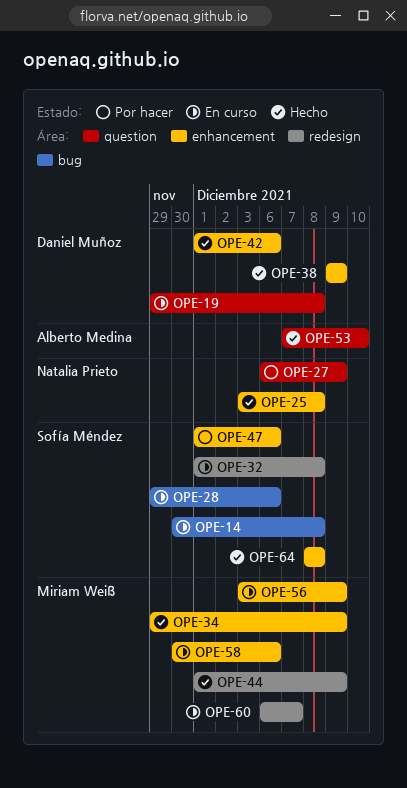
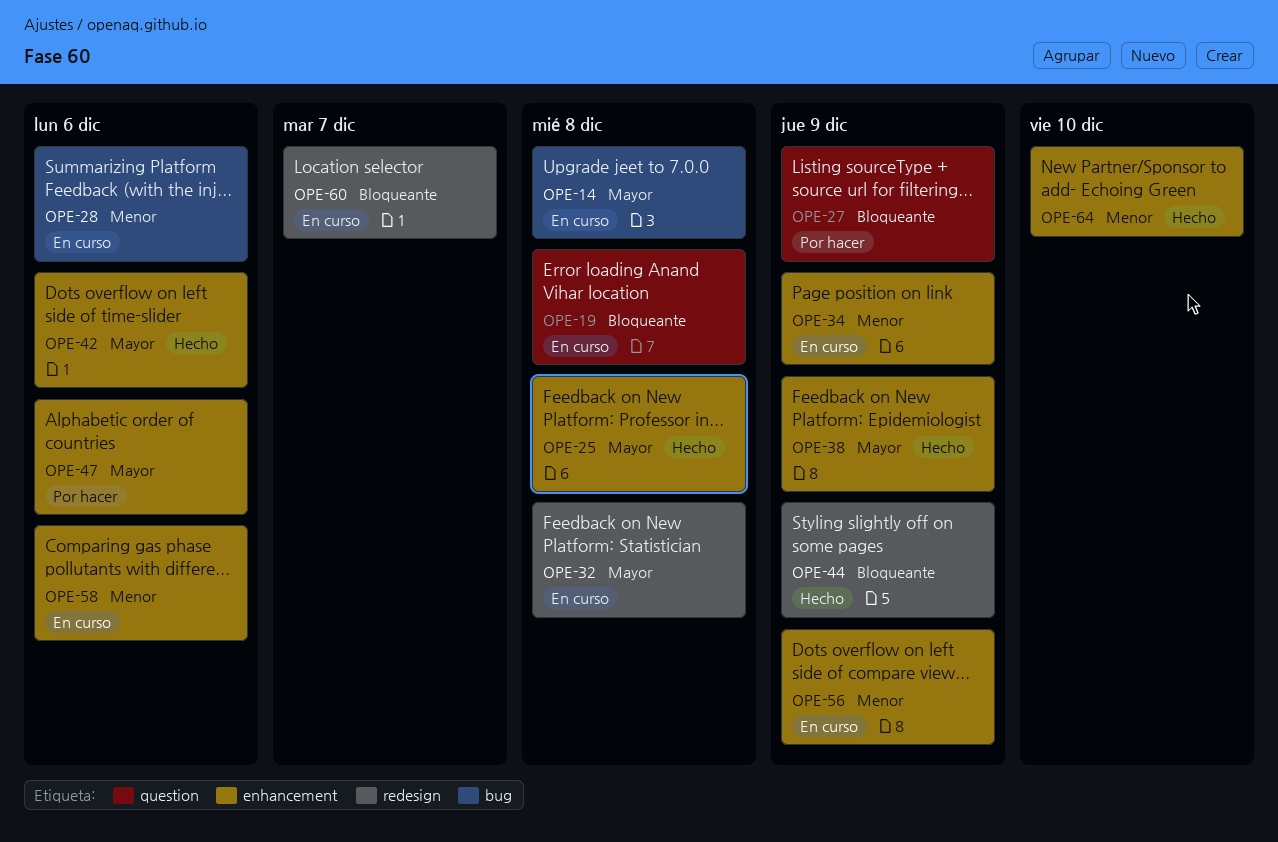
OPE-34, status: Hecho -> En curso
OPE-53: present -> none
OPE-64, due: Dec 8 -> Dec 10

